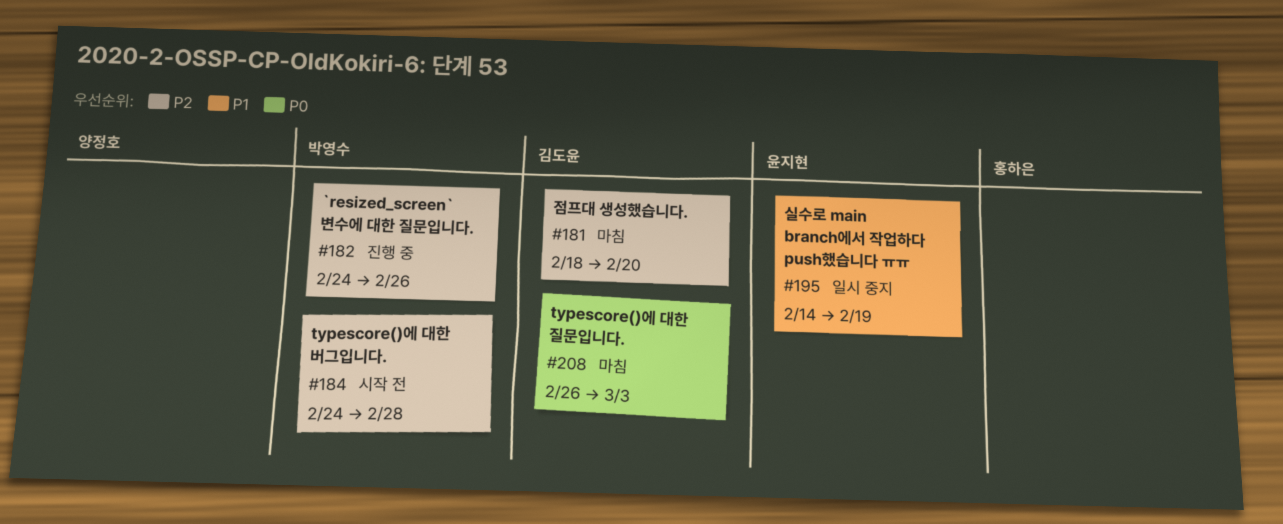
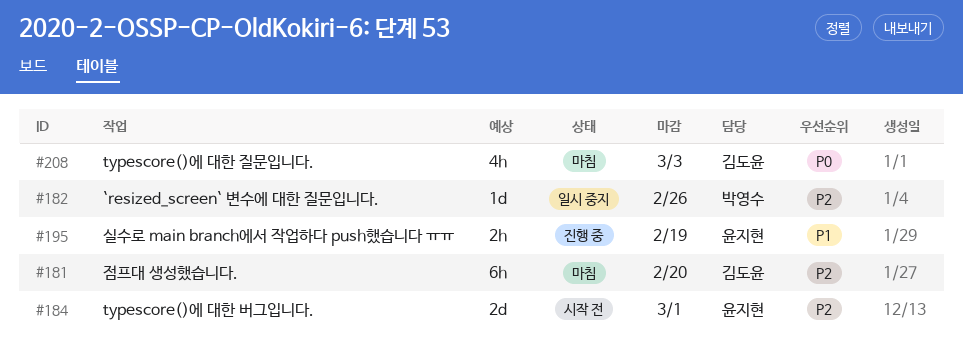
#182, status: 진행 중 -> 일시 중지
#184, owner: 박영수 -> 윤지현
#184, due: Feb 28 -> Mar 1
#195, status: 일시 중지 -> 진행 중

